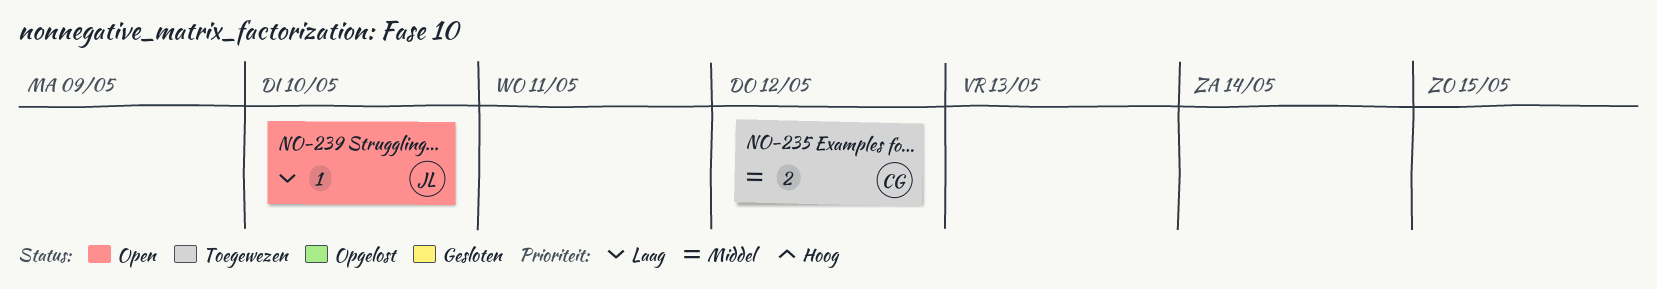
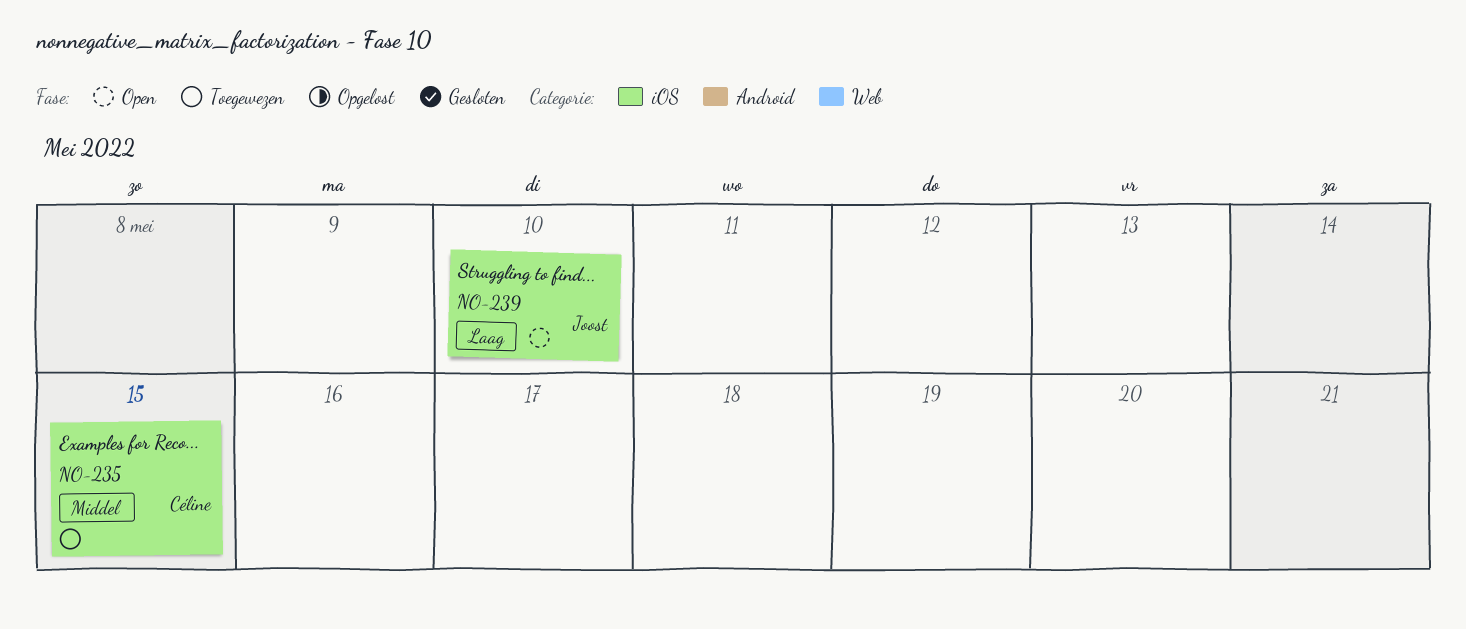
NO-235, due: May 12 -> May 15

